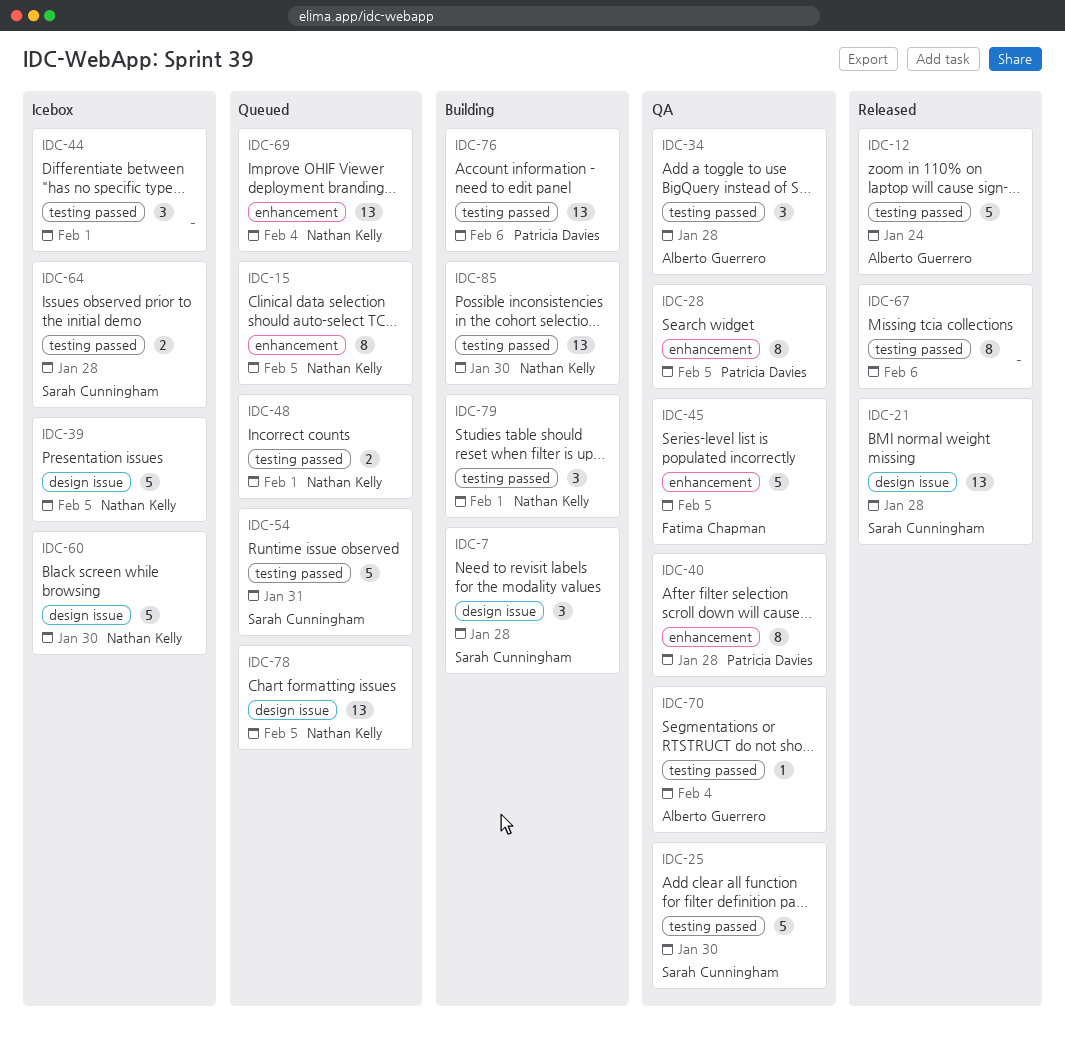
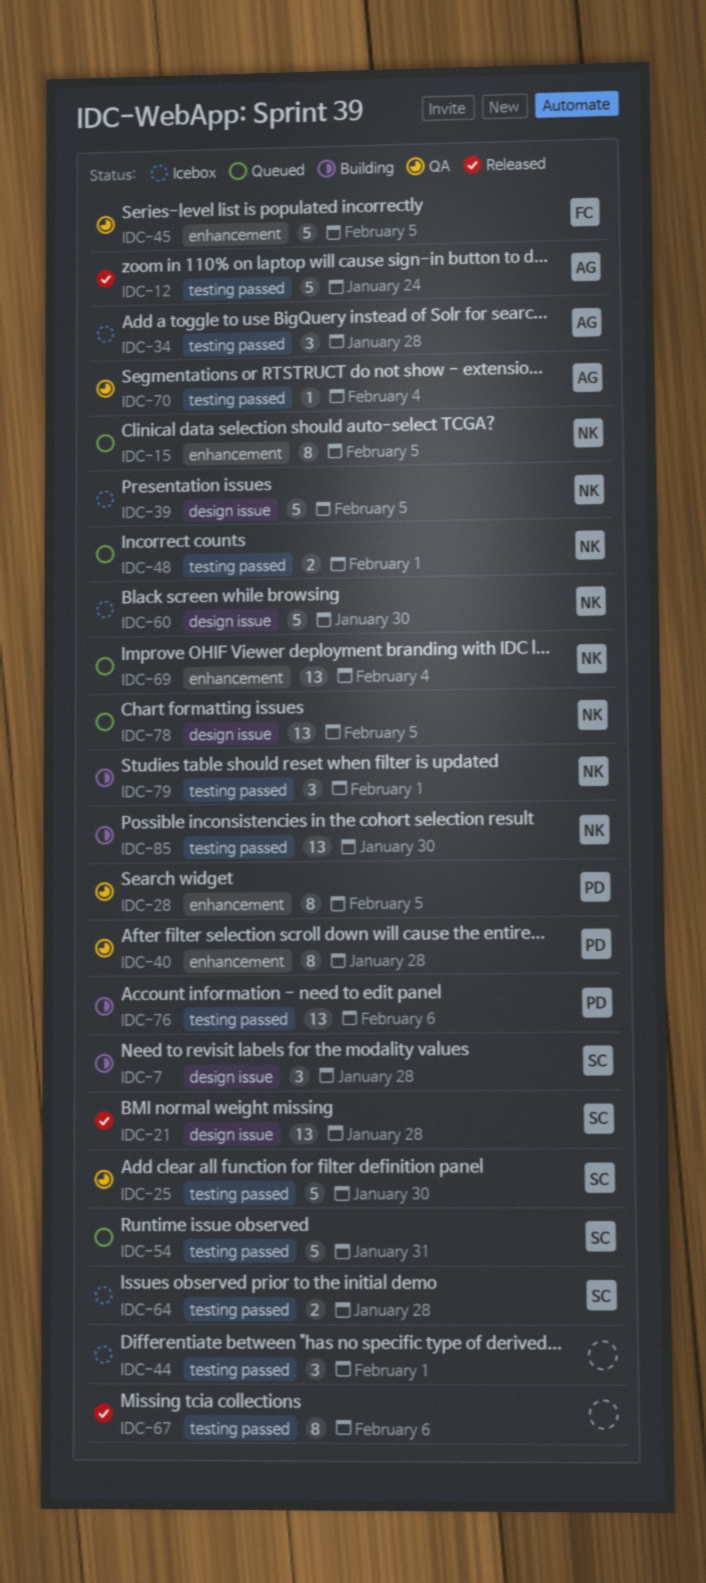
IDC-34, status: QA -> Icebox

